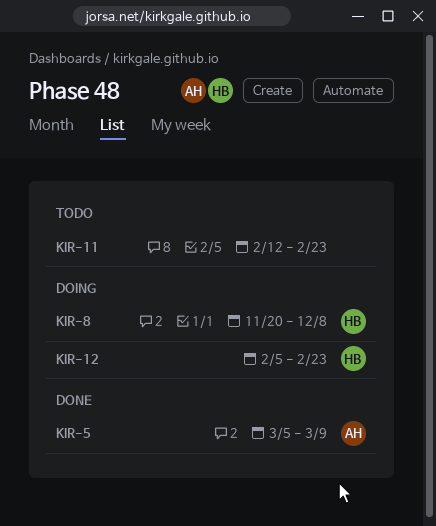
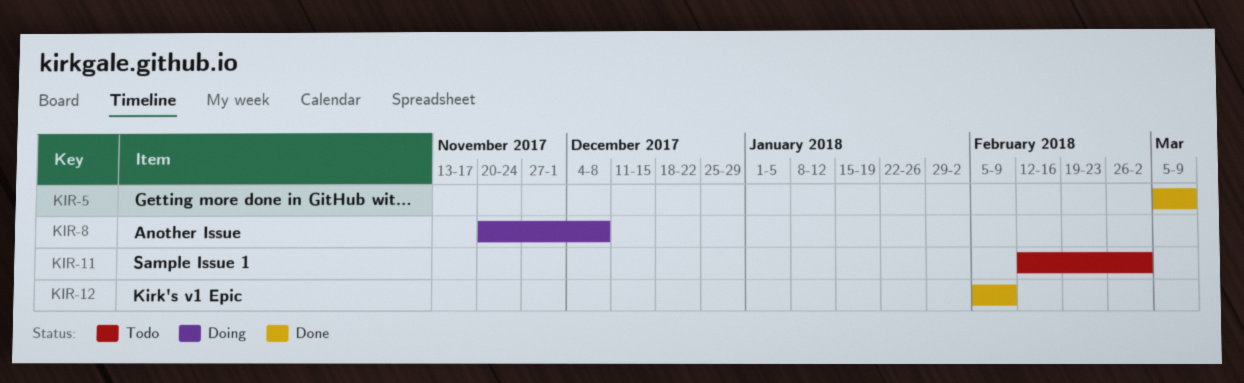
KIR-11, due: Feb 23 -> Mar 2
KIR-12, status: Doing -> Done
KIR-12, due: Feb 23 -> Feb 9

